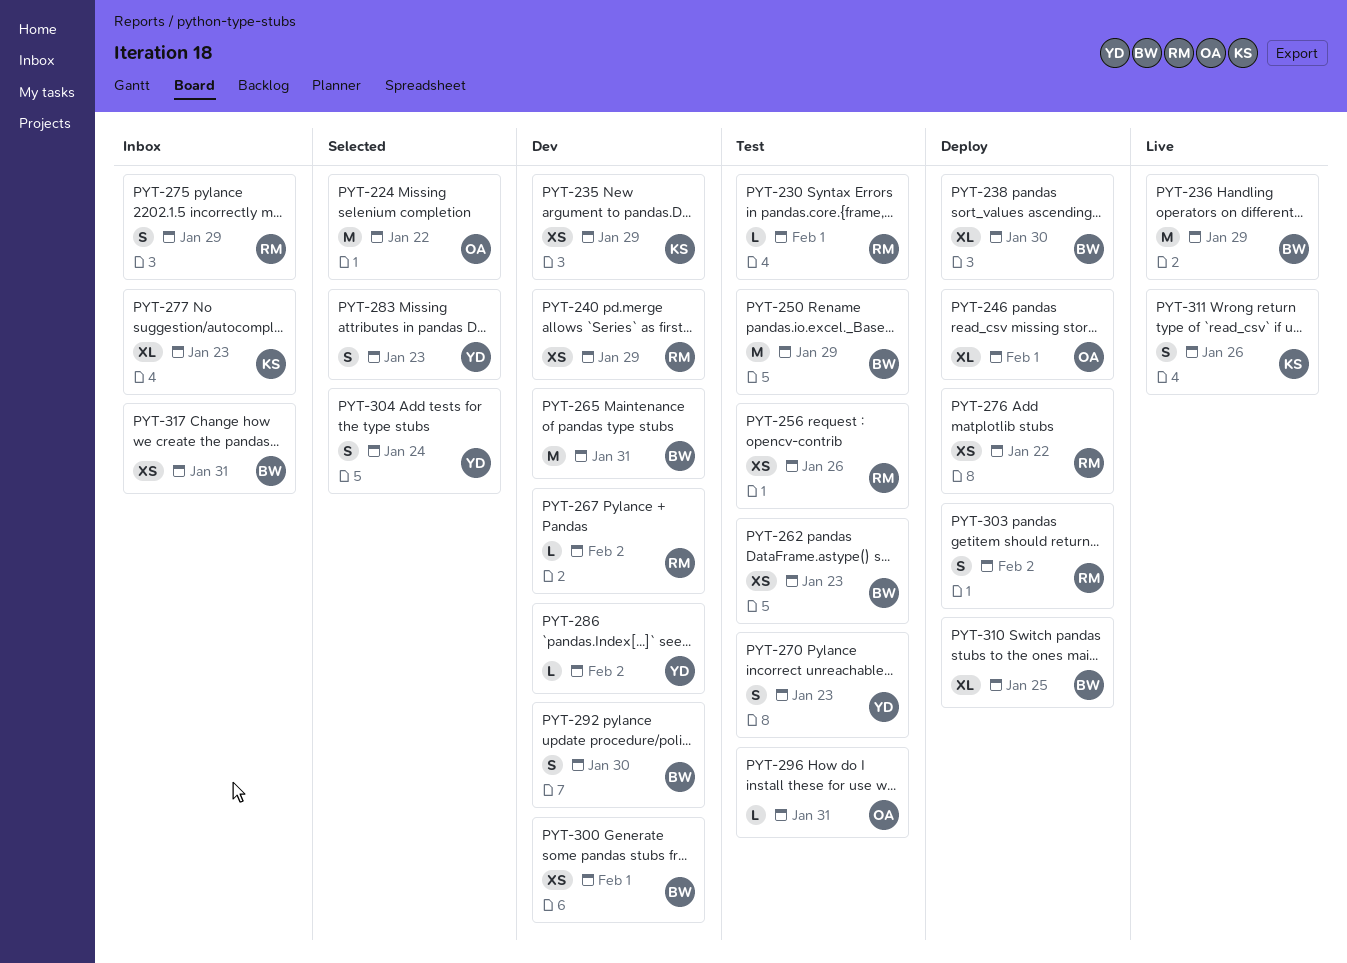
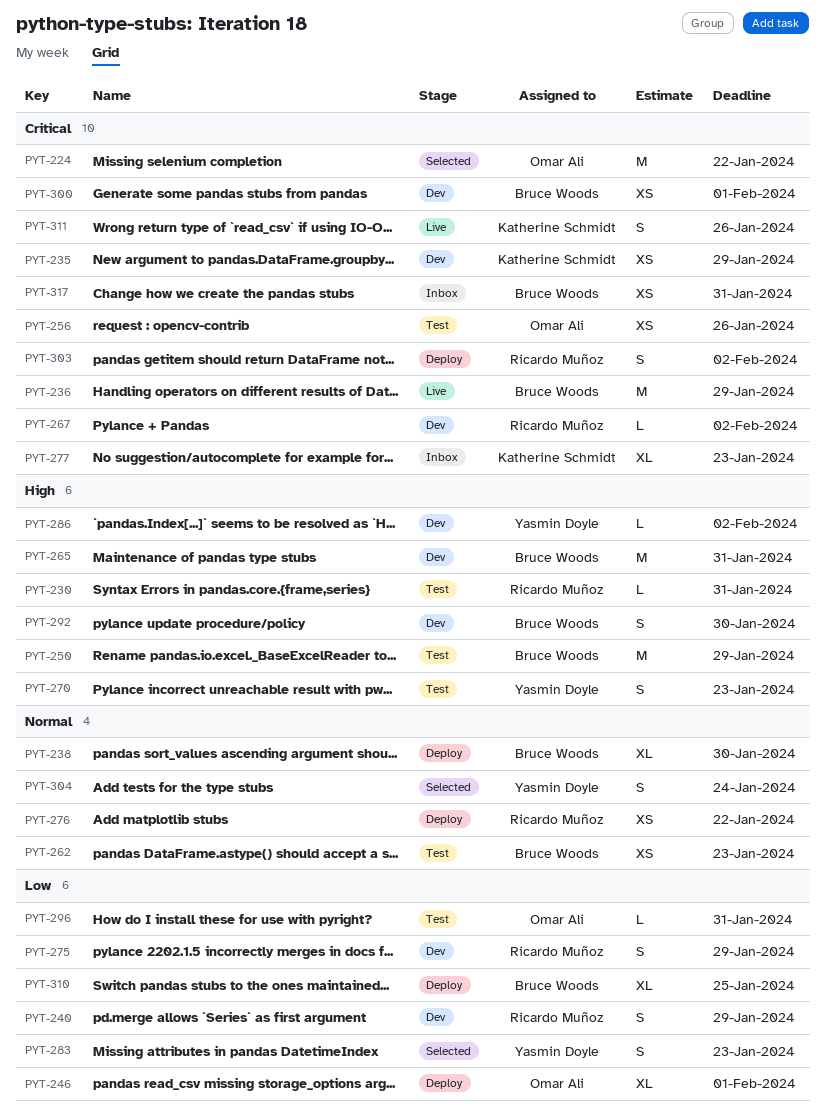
PYT-230, due: Feb 1 -> Jan 31
PYT-240, estimate: XS -> S
PYT-256, owner: Ricardo Muñoz -> Omar Ali
PYT-275, status: Inbox -> Dev

